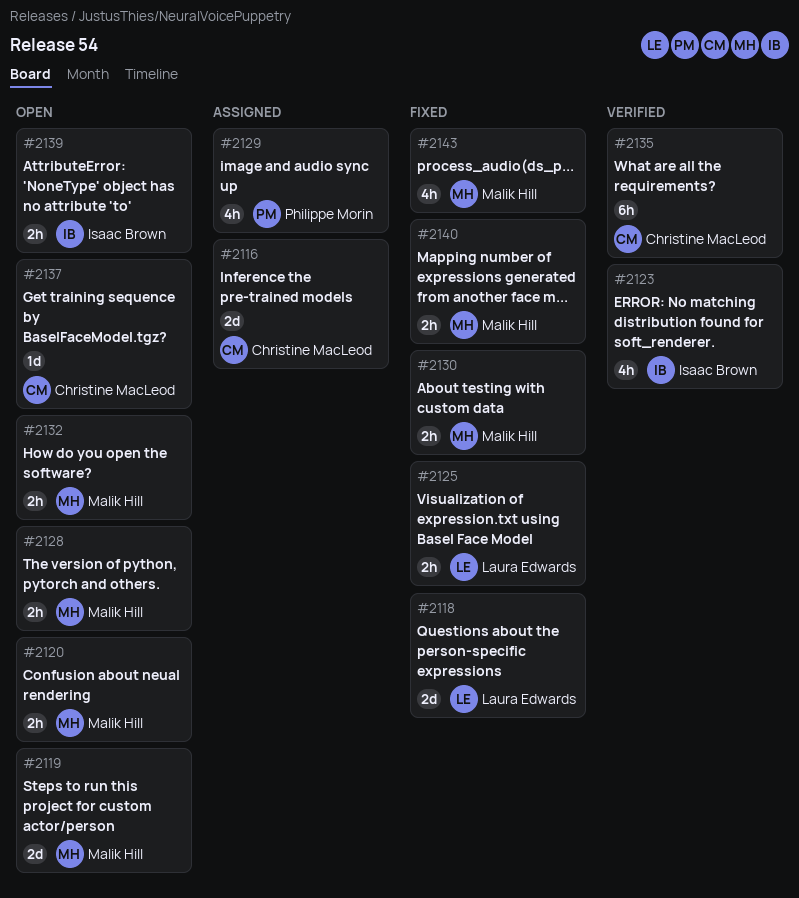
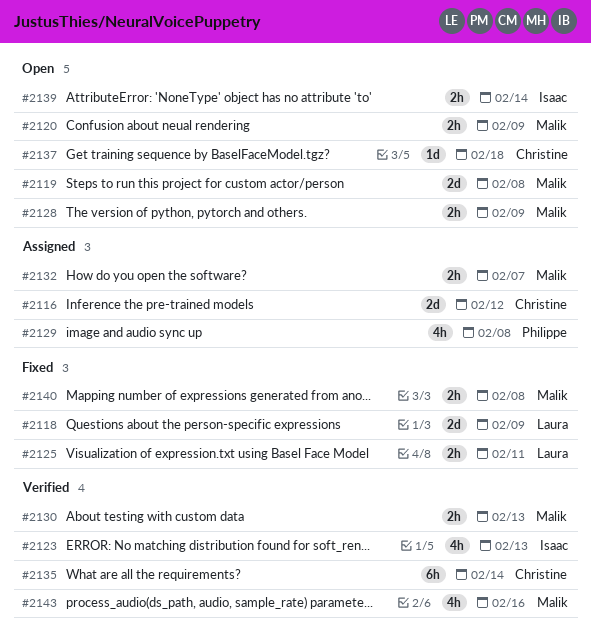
#2130, status: Fixed -> Verified
#2132, status: Open -> Assigned
#2143, status: Fixed -> Verified

